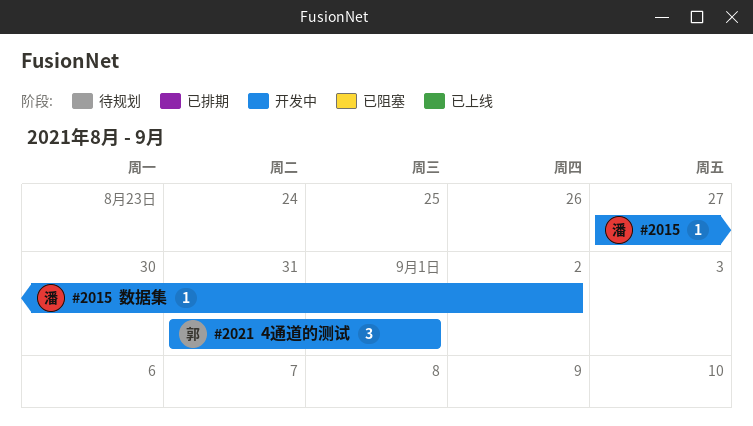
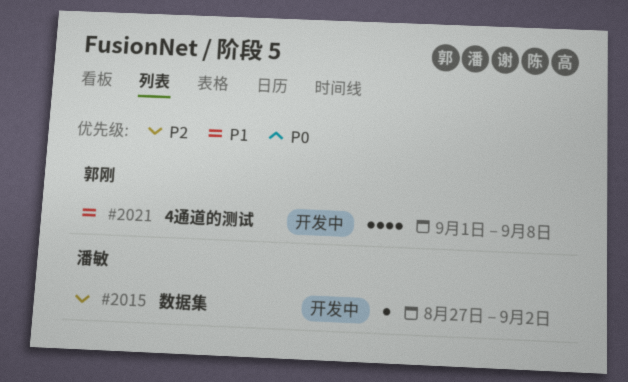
#2021, estimate: 3 -> 4
#2021, start: Aug 31 -> Sep 1
#2021, due: Sep 1 -> Sep 8

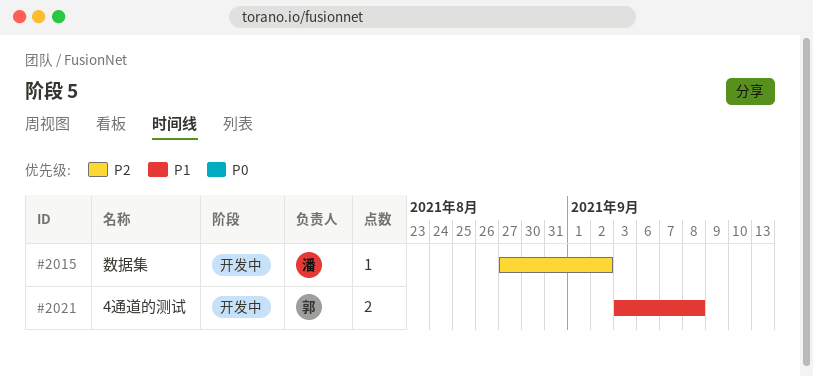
#2021, estimate: 4 -> 2
#2021, start: Sep 1 -> Sep 3

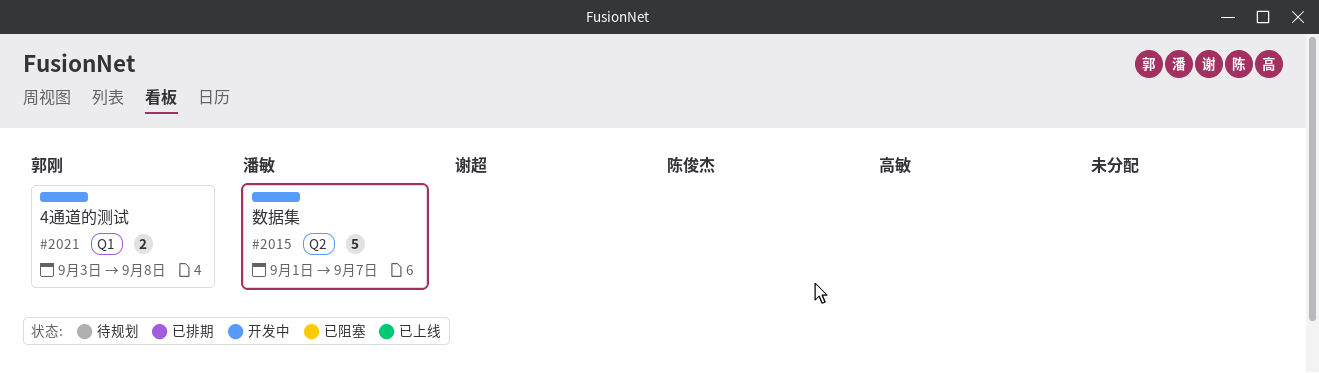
#2015, estimate: 1 -> 5
#2015, start: Aug 27 -> Sep 1
#2015, due: Sep 2 -> Sep 7

